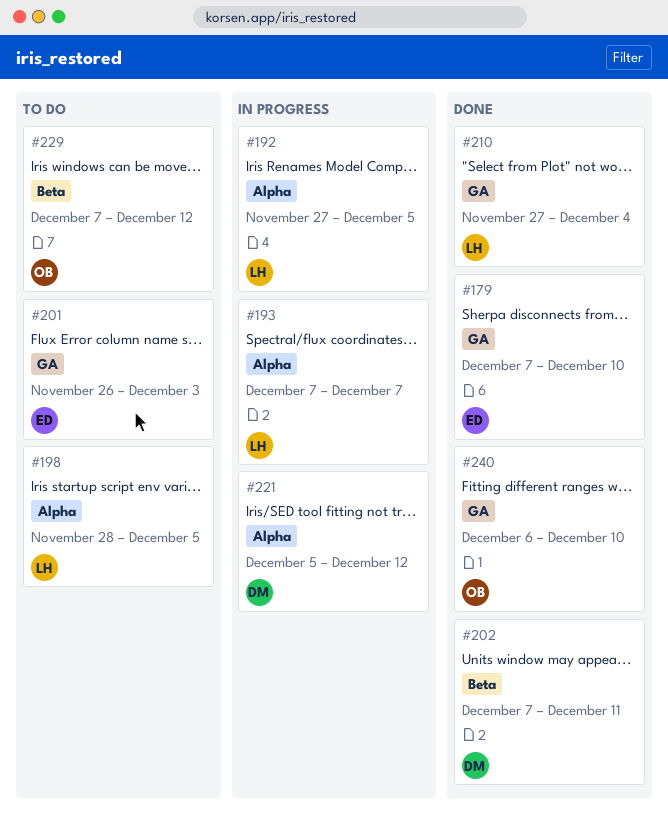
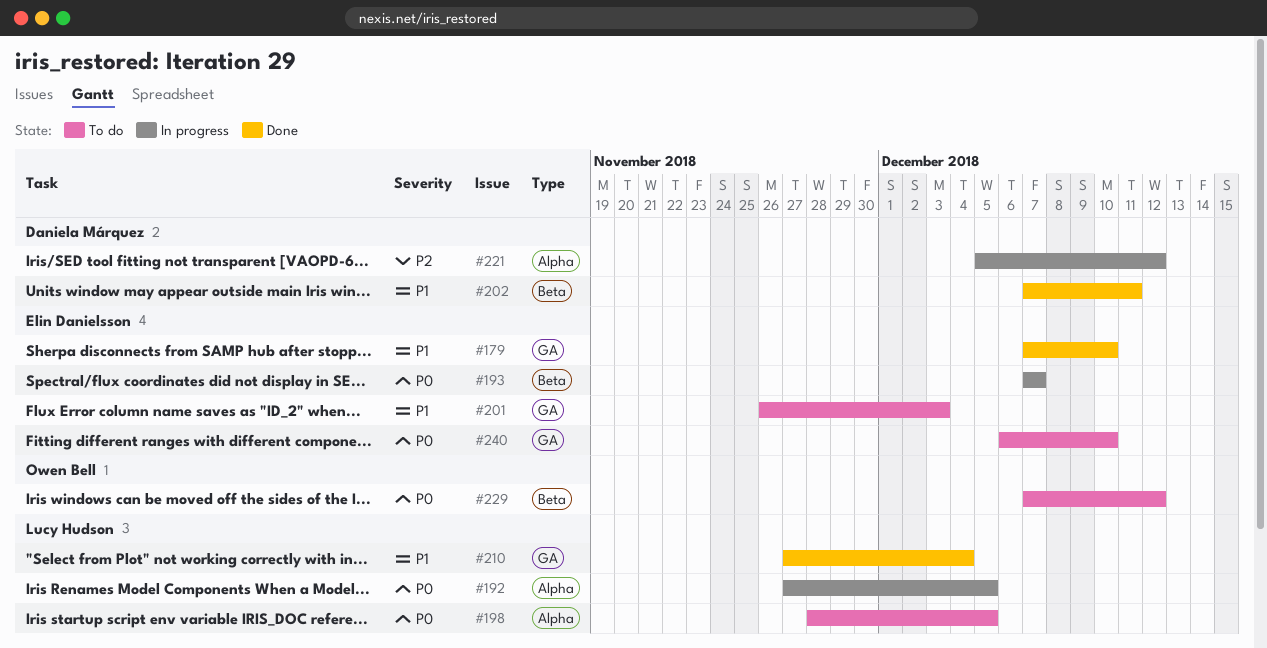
#193, owner: Lucy Hudson -> Elin Danielsson
#193, label: Alpha -> Beta
#240, status: Done -> To do
#240, owner: Owen Bell -> Elin Danielsson

